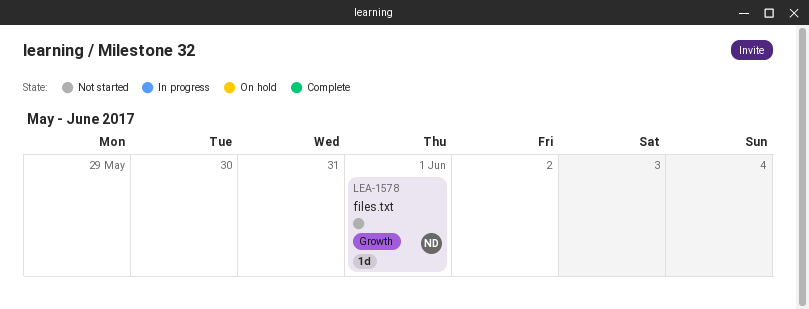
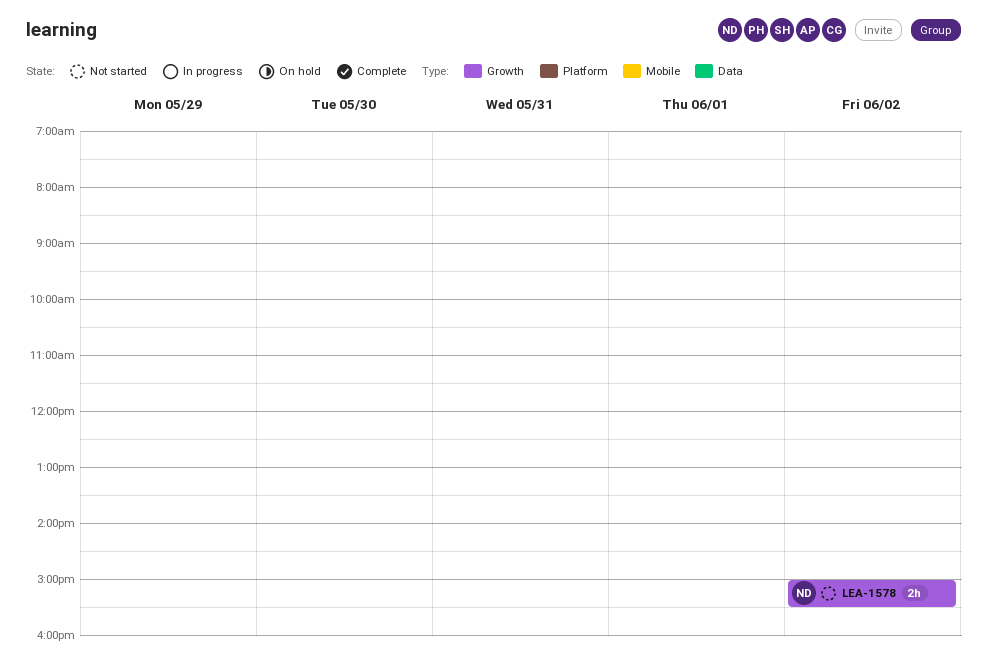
LEA-1578, estimate: 1d -> 2h
LEA-1578, day: Jun 1 -> Jun 2

